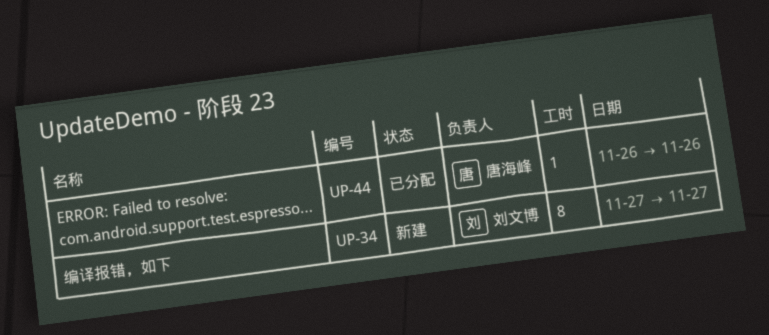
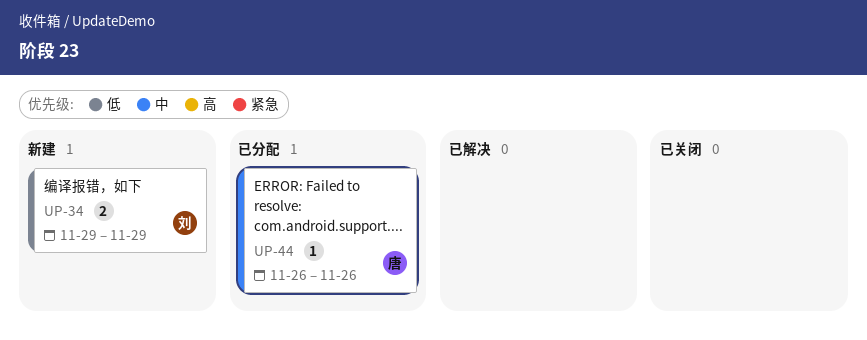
UP-34, estimate: 8 -> 2
UP-34, start: Nov 27 -> Nov 29
UP-34, due: Nov 27 -> Nov 29

